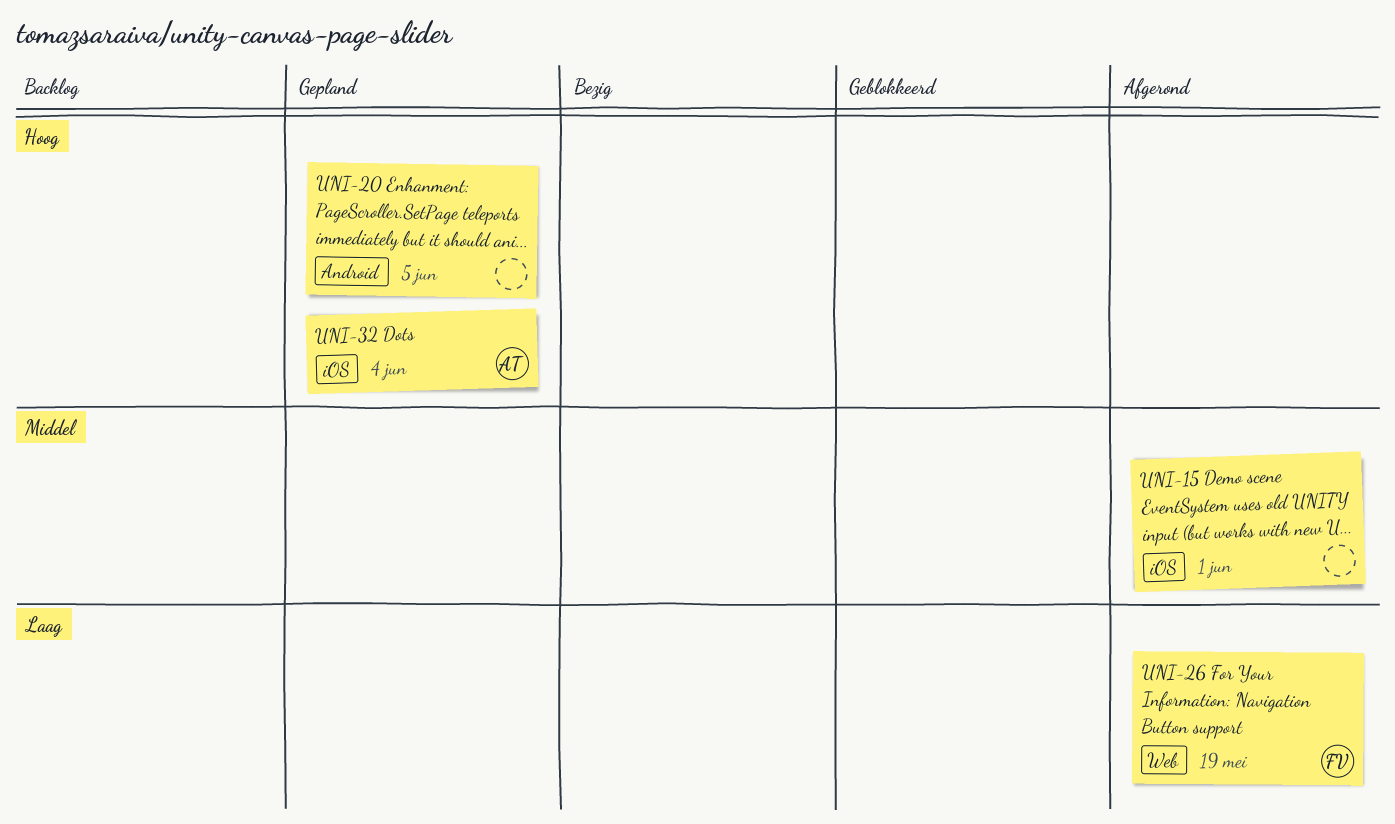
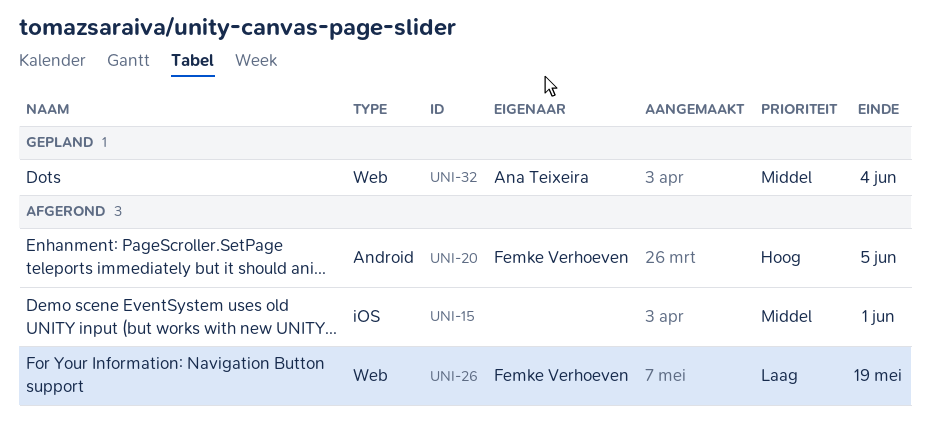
UNI-20, status: Gepland -> Afgerond
UNI-20, owner: none -> Femke Verhoeven
UNI-32, priority: Hoog -> Middel
UNI-32, label: iOS -> Web

